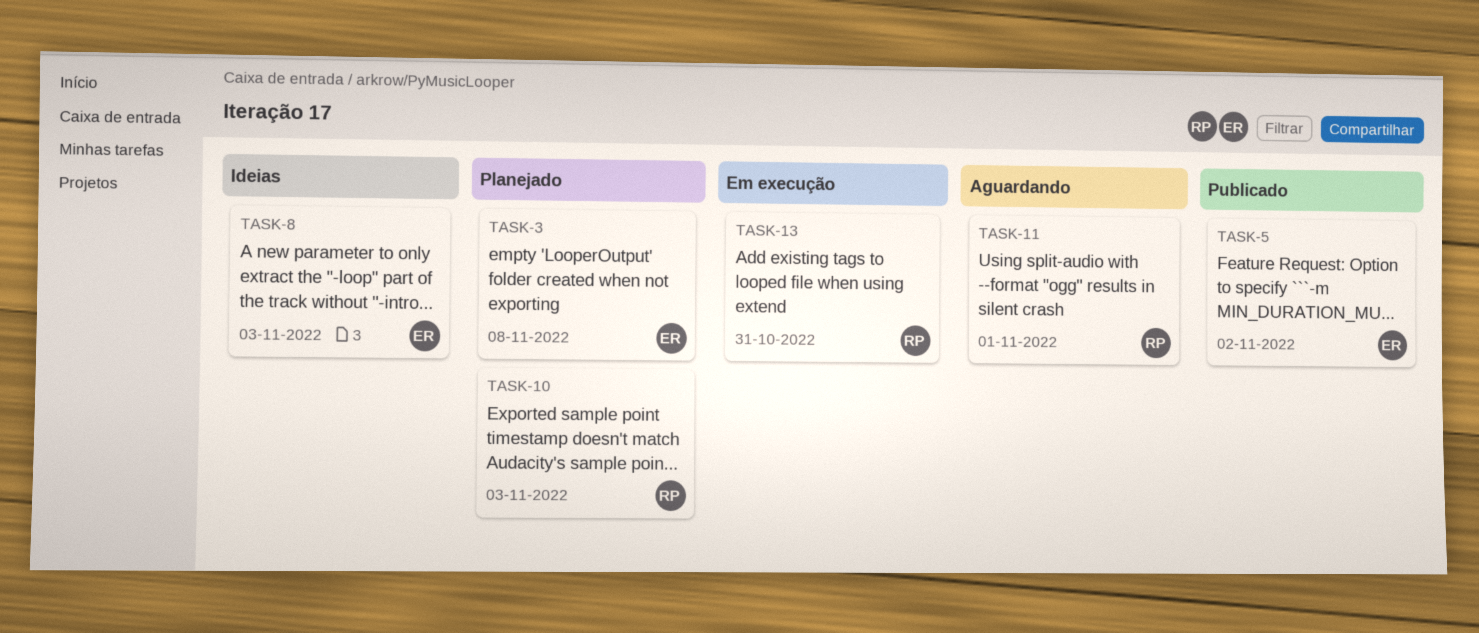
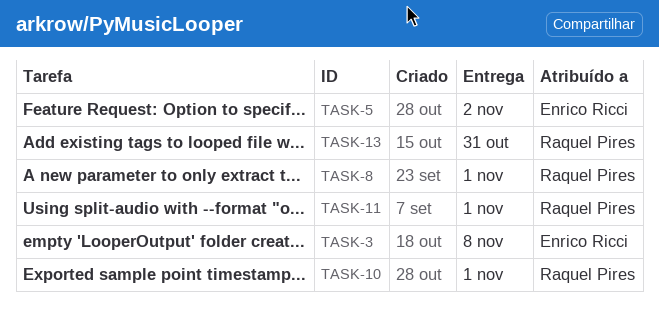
TASK-8, owner: Enrico Ricci -> Raquel Pires
TASK-8, due: Nov 3 -> Nov 1
TASK-10, due: Nov 3 -> Nov 1

